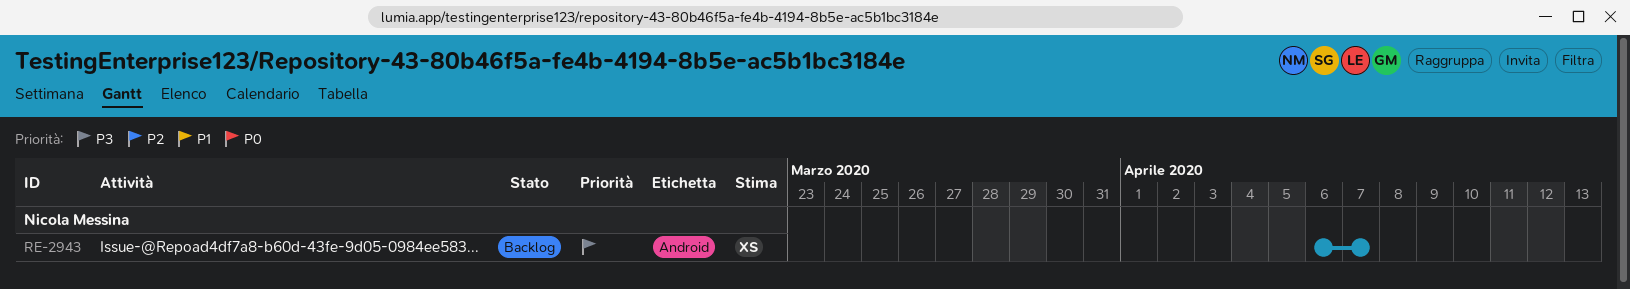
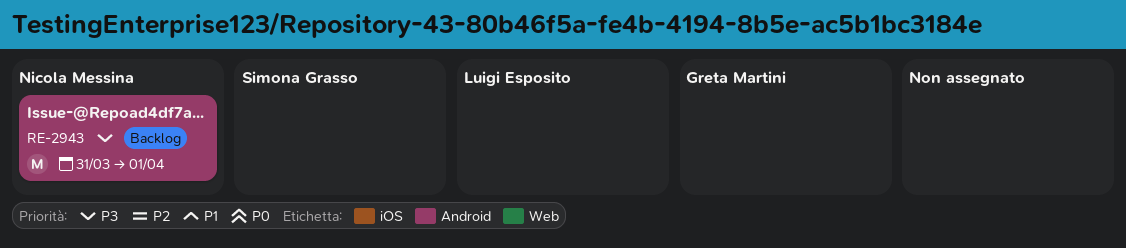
RE-2943, estimate: XS -> M
RE-2943, start: Apr 6 -> Mar 31
RE-2943, due: Apr 7 -> Apr 1

